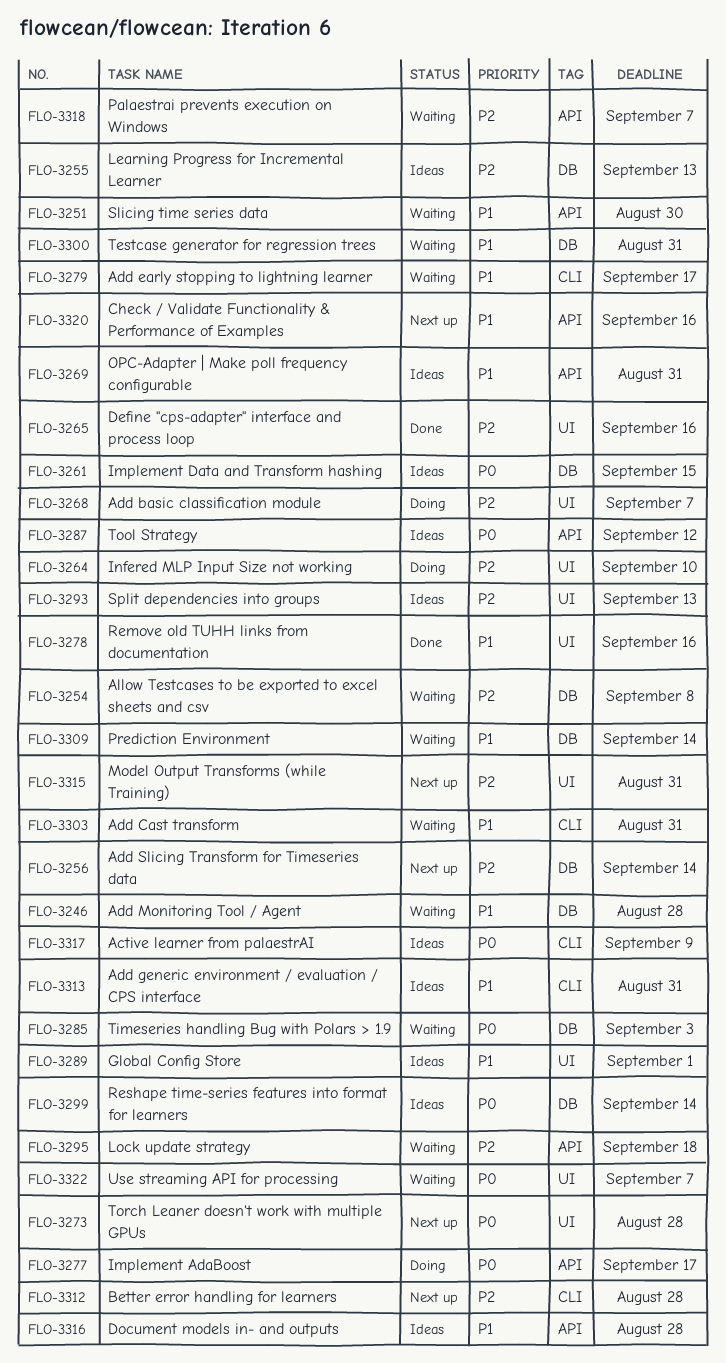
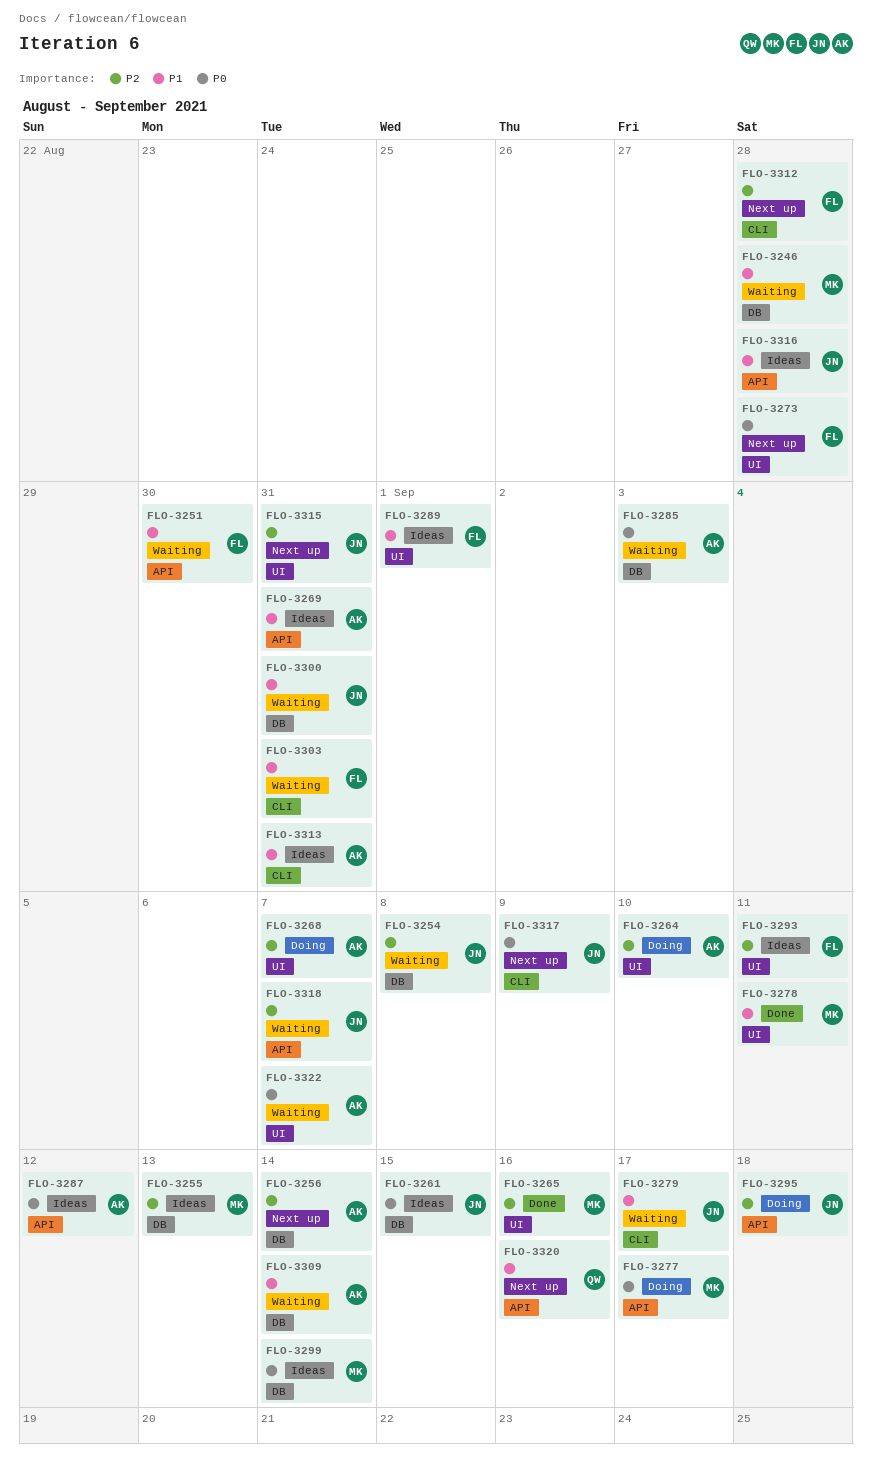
FLO-3278, due: Sep 16 -> Sep 11
FLO-3293, due: Sep 13 -> Sep 11
FLO-3295, status: Waiting -> Doing
FLO-3317, status: Ideas -> Next up

